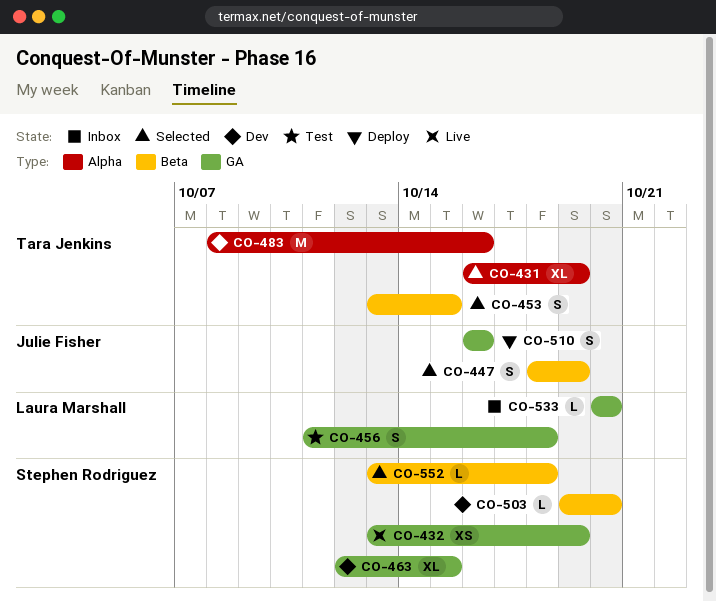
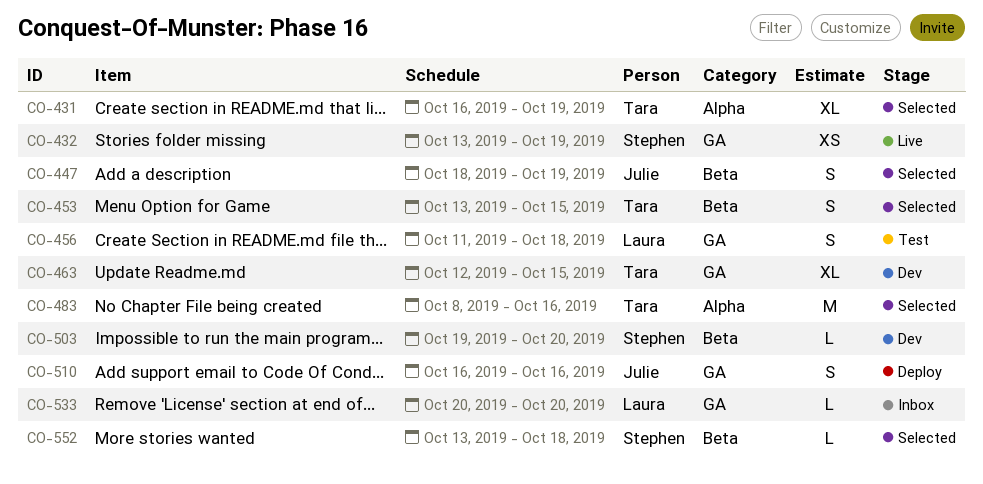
CO-463, owner: Stephen Rodriguez -> Tara Jenkins
CO-483, status: Dev -> Selected

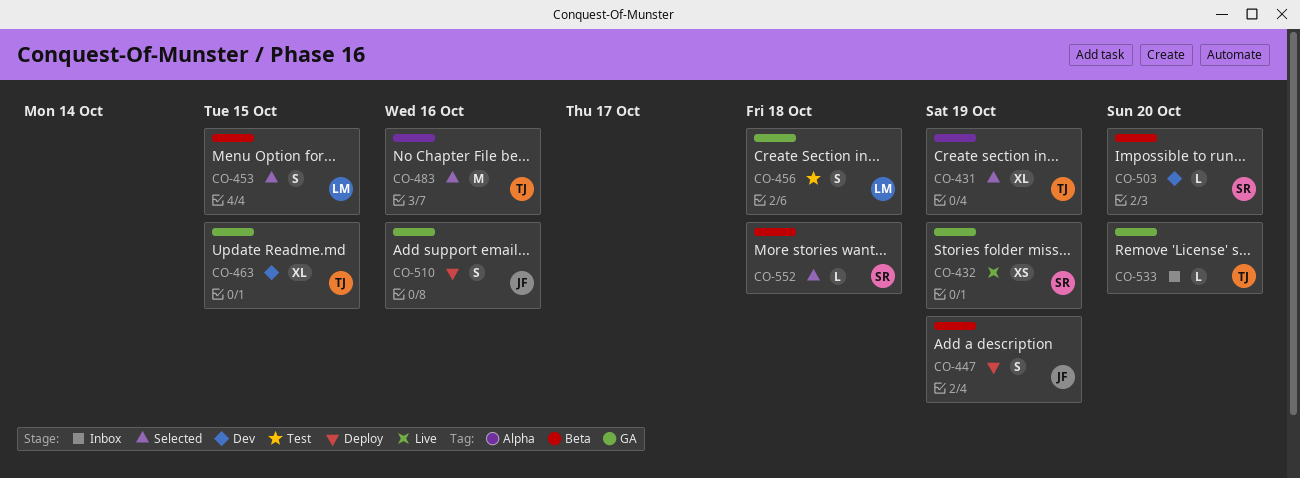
CO-447, status: Selected -> Deploy
CO-453, owner: Tara -> Laura
CO-533, owner: Laura -> Tara

